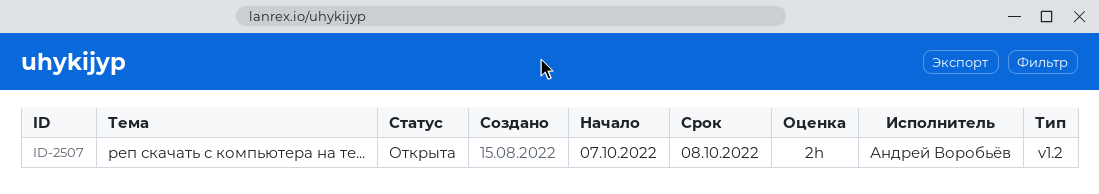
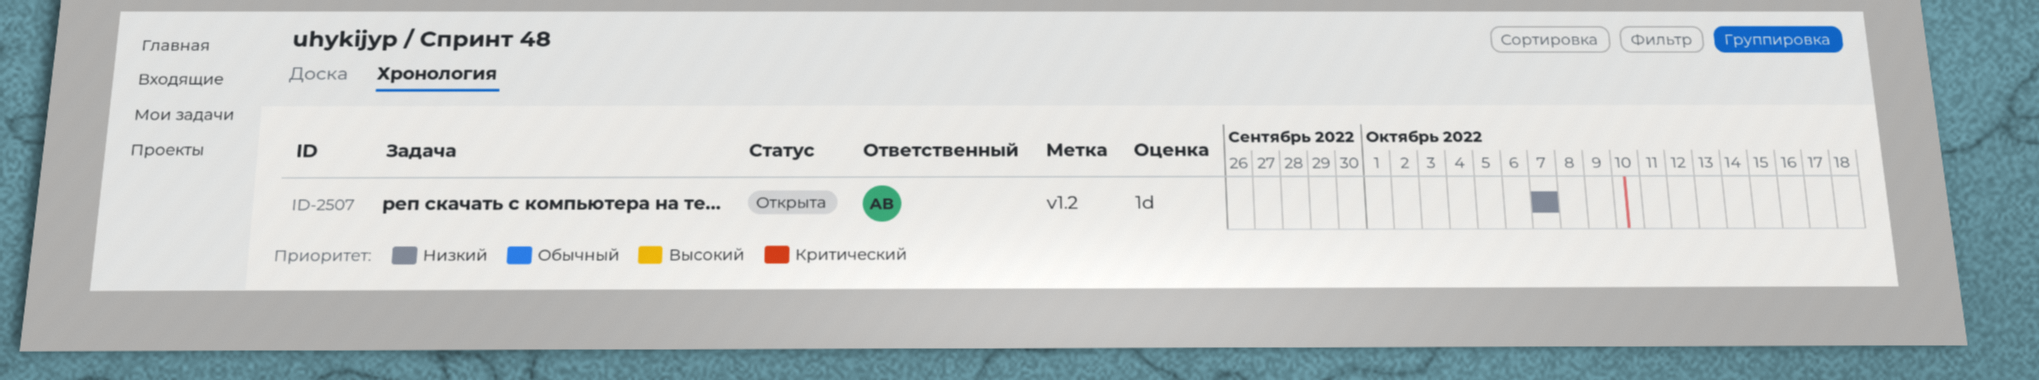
ID-2507, estimate: 2h -> 1d
ID-2507, due: Oct 8 -> Oct 7

